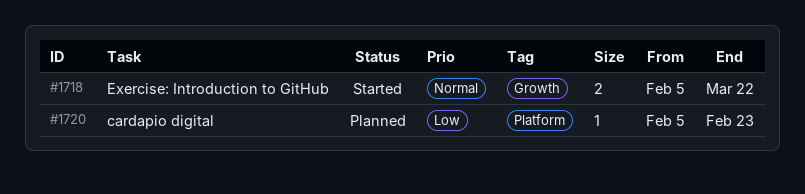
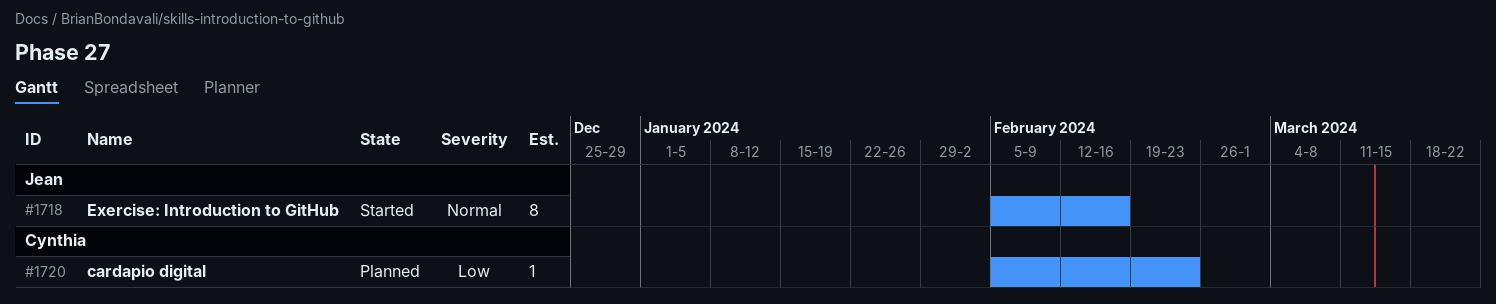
#1718, estimate: 2 -> 8
#1718, due: Mar 22 -> Feb 16

